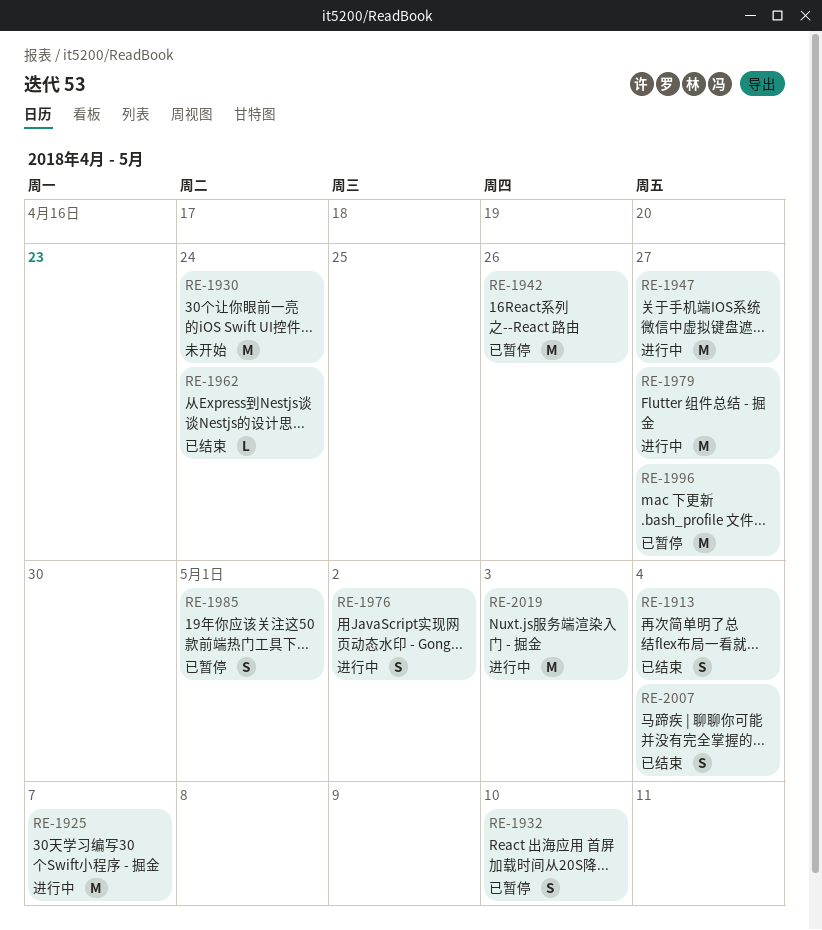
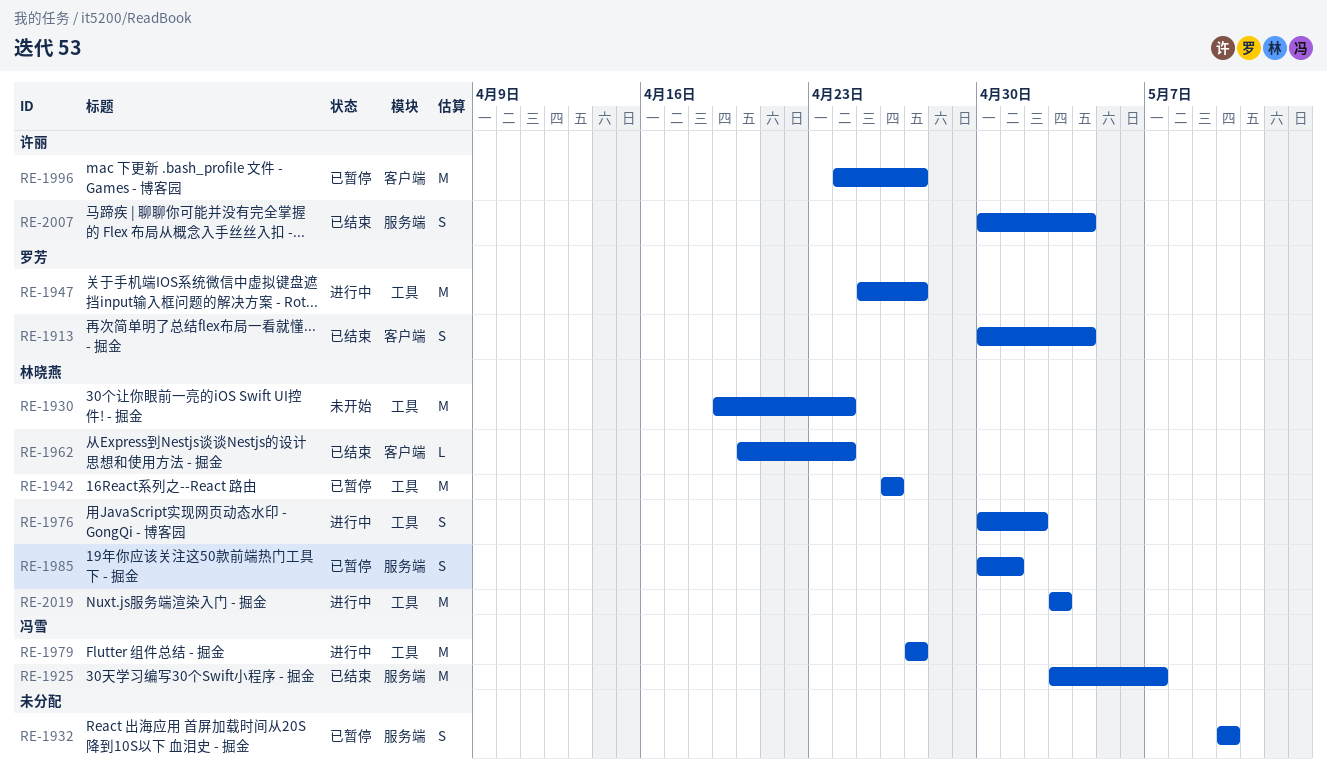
RE-1925, status: 进行中 -> 已结束

